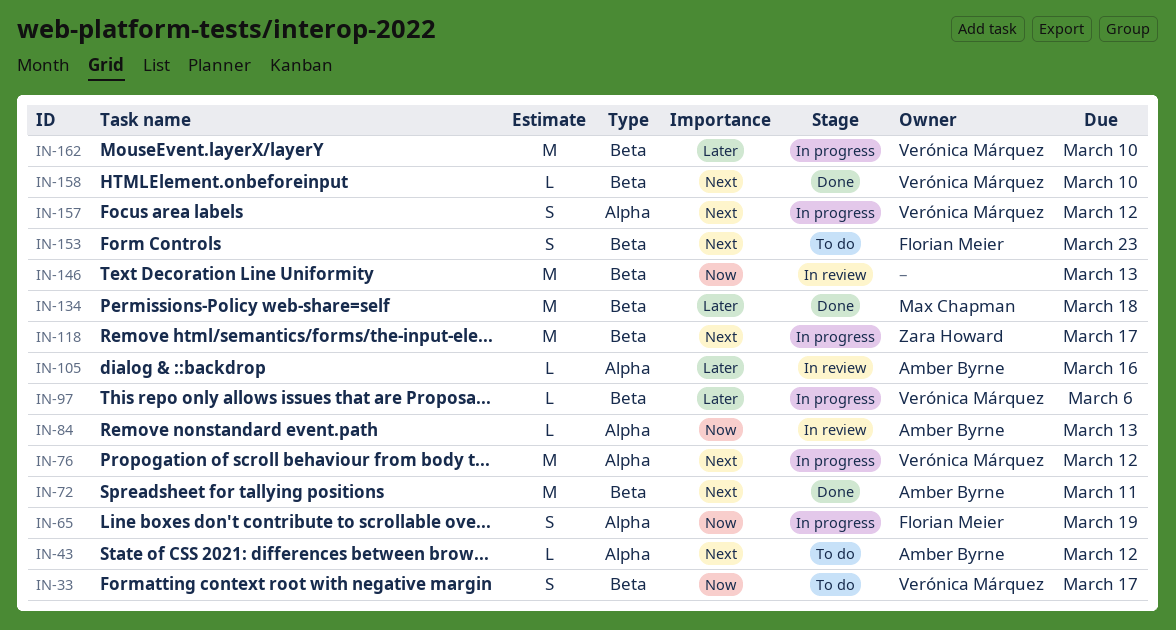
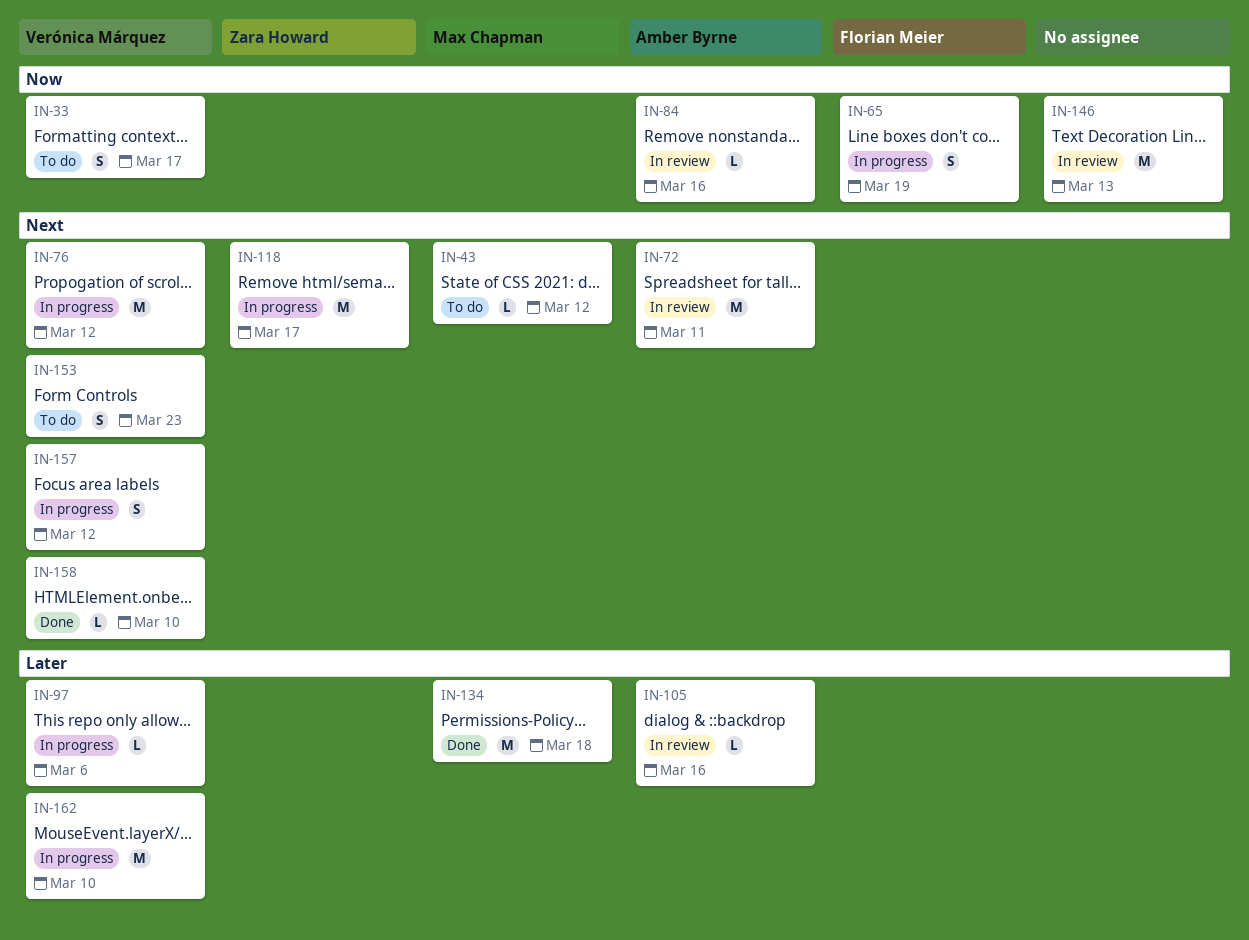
IN-43, owner: Amber Byrne -> Max Chapman
IN-72, status: Done -> In review
IN-84, due: Mar 13 -> Mar 16
IN-153, owner: Florian Meier -> Verónica Márquez

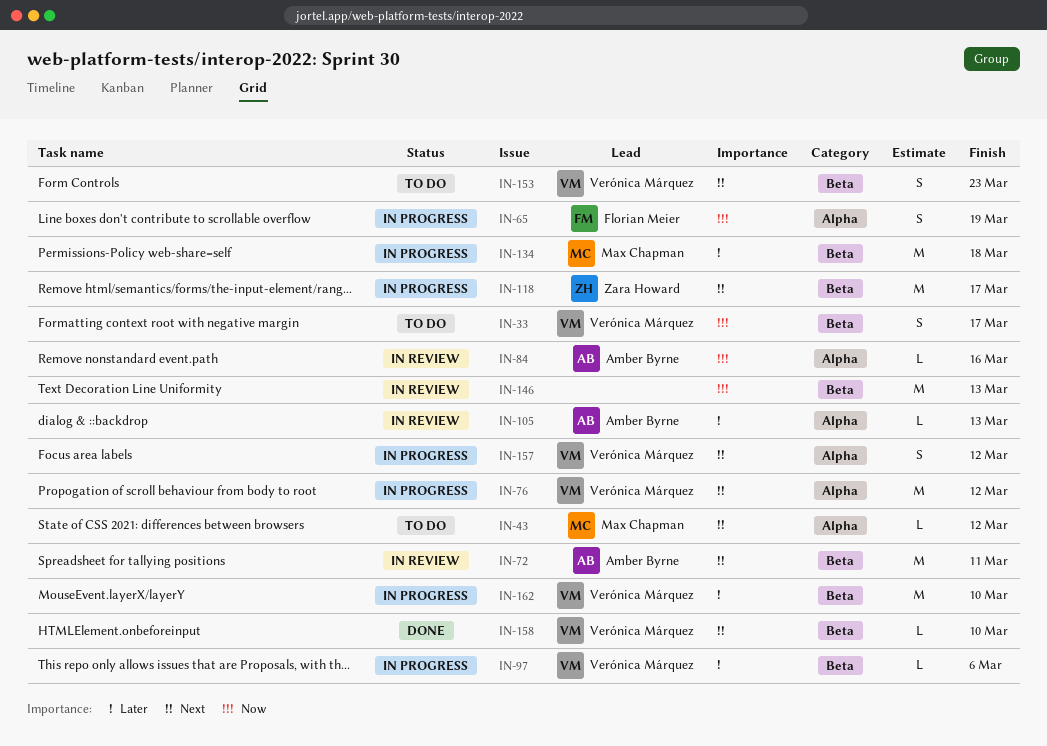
IN-105, due: Mar 16 -> Mar 13
IN-134, status: Done -> In progress

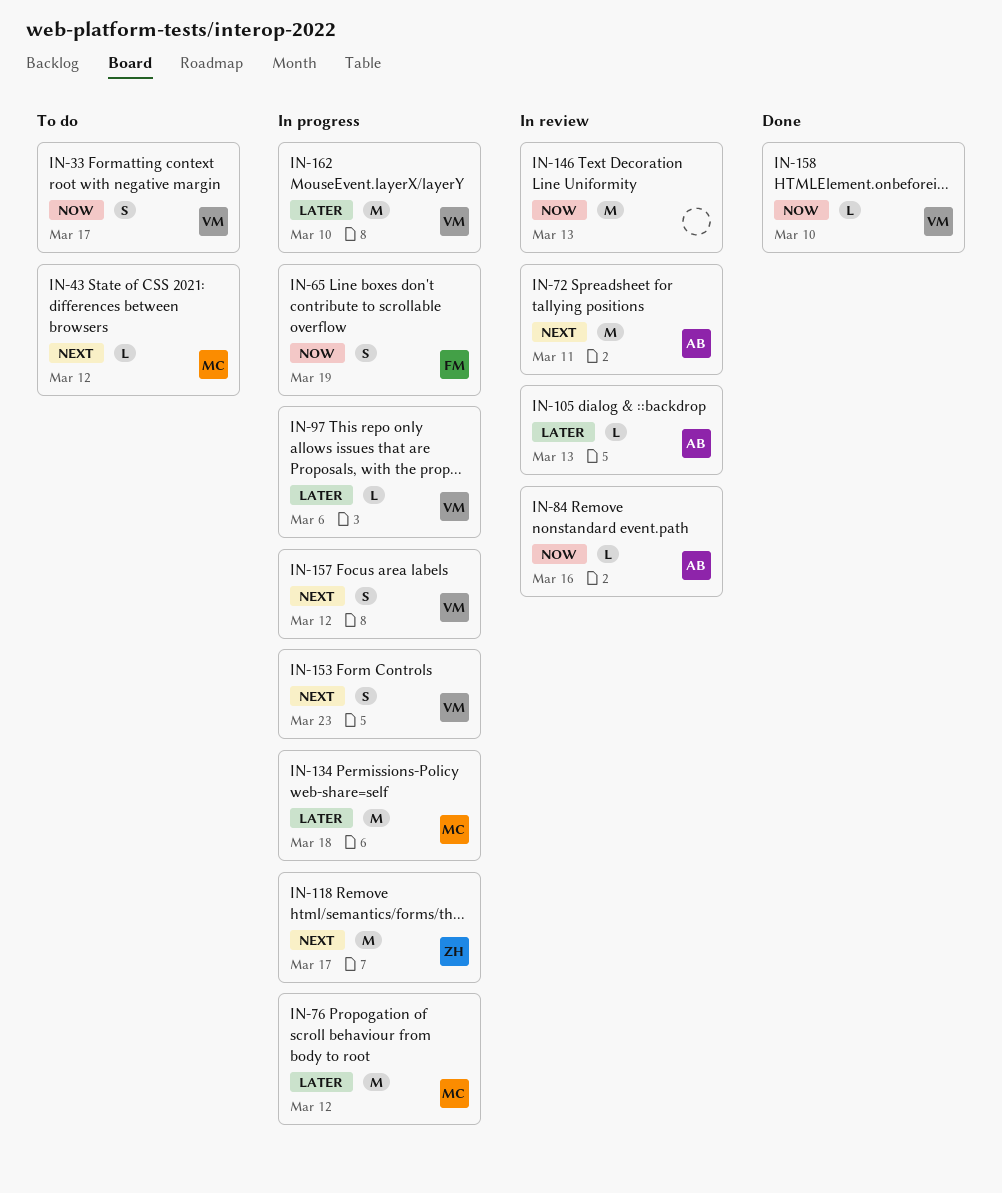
IN-76, owner: Verónica Márquez -> Max Chapman
IN-76, priority: Next -> Later
IN-153, status: To do -> In progress
IN-158, priority: Next -> Now

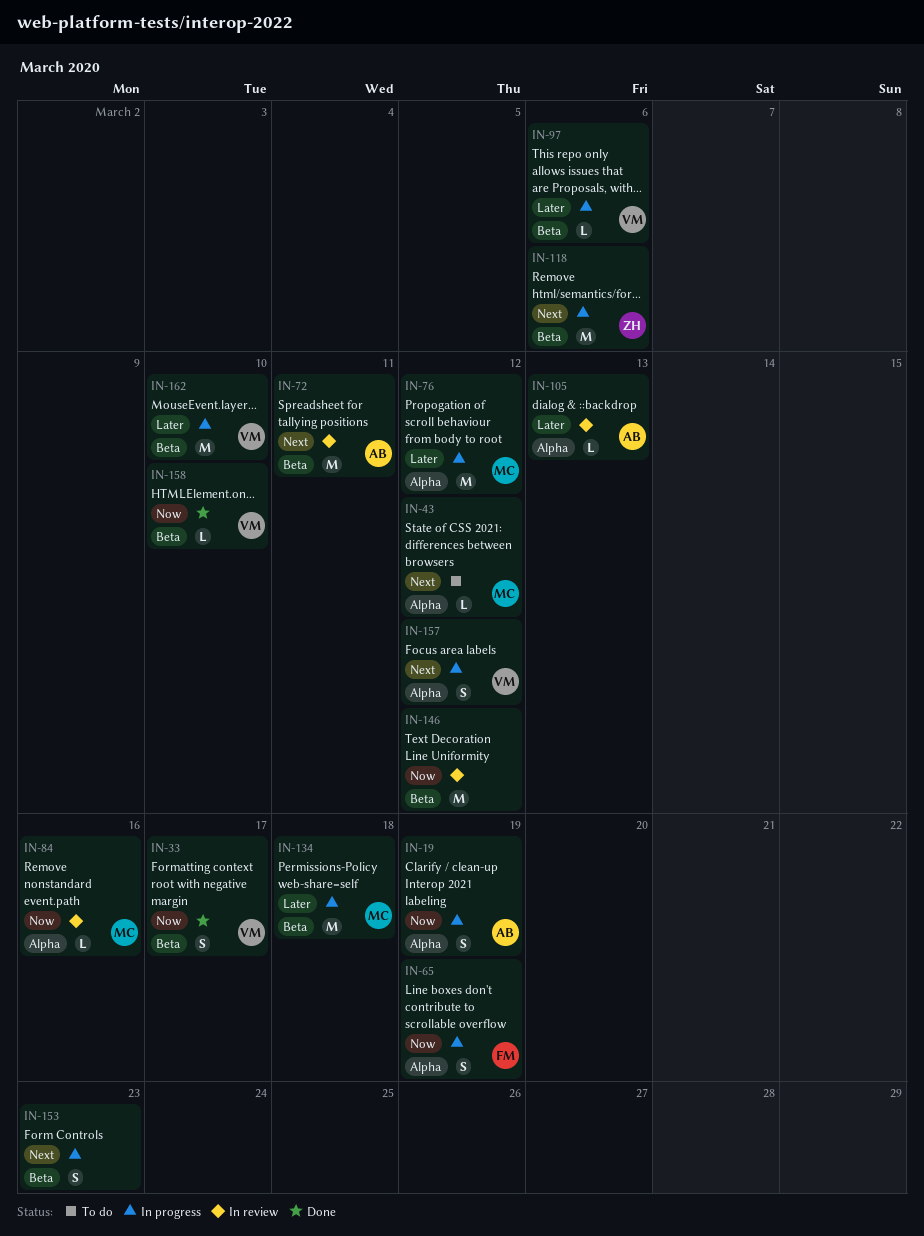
IN-19: none -> present
IN-33, status: To do -> Done
IN-84, owner: AB -> MC
IN-118, due: Mar 17 -> Mar 6
IN-146, due: Mar 13 -> Mar 12
IN-153, owner: VM -> none

